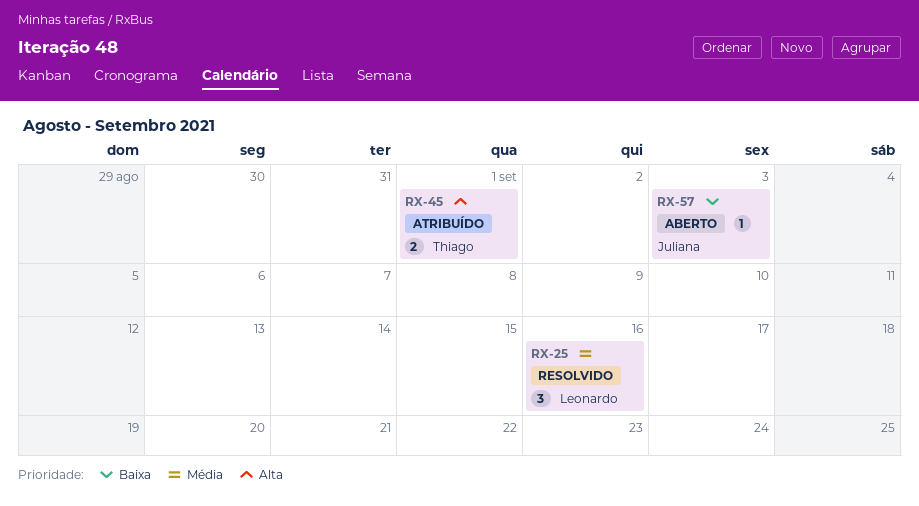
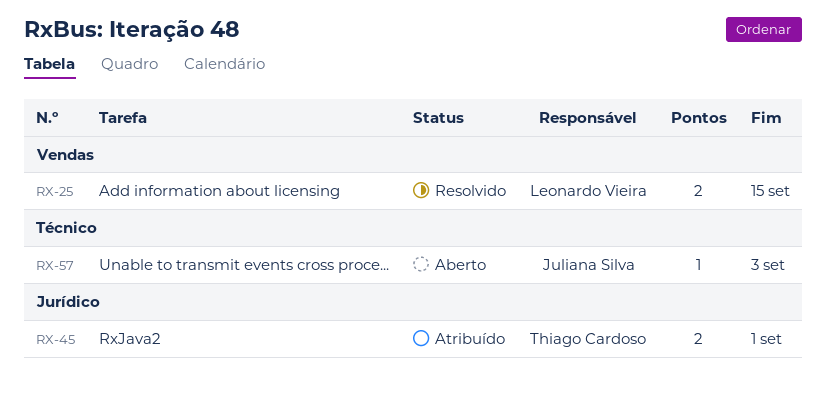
RX-25, estimate: 3 -> 2
RX-25, due: Sep 16 -> Sep 15

